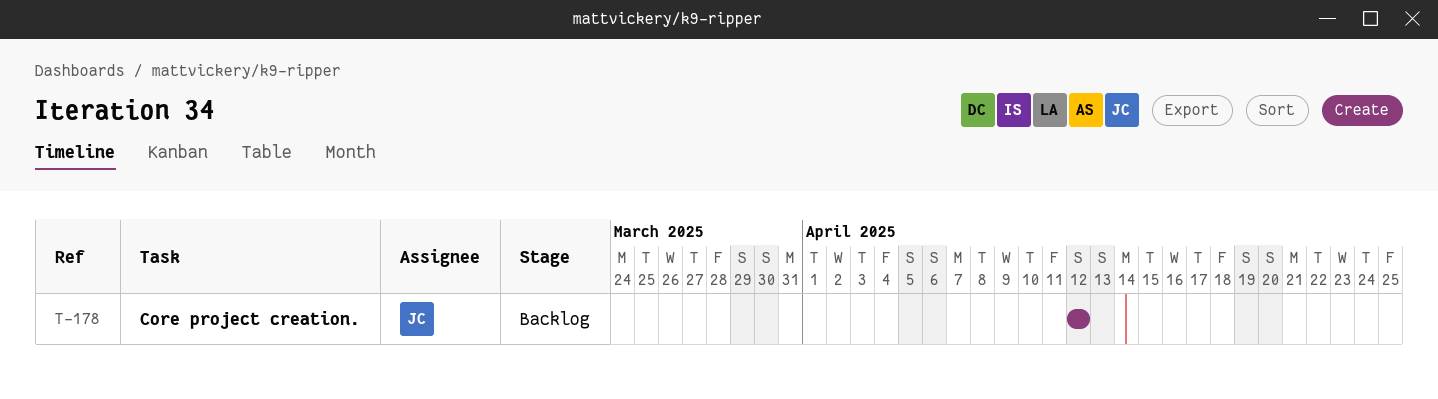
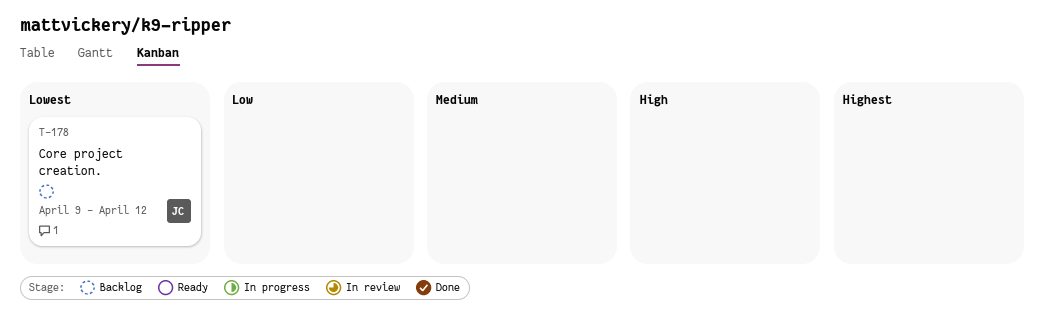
T-178, start: Apr 12 -> Apr 9

